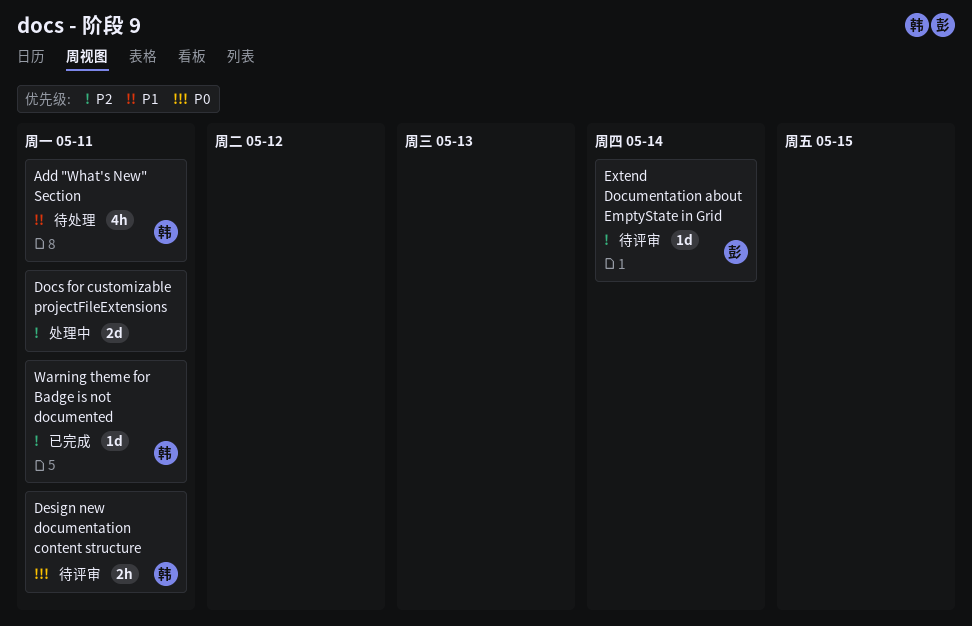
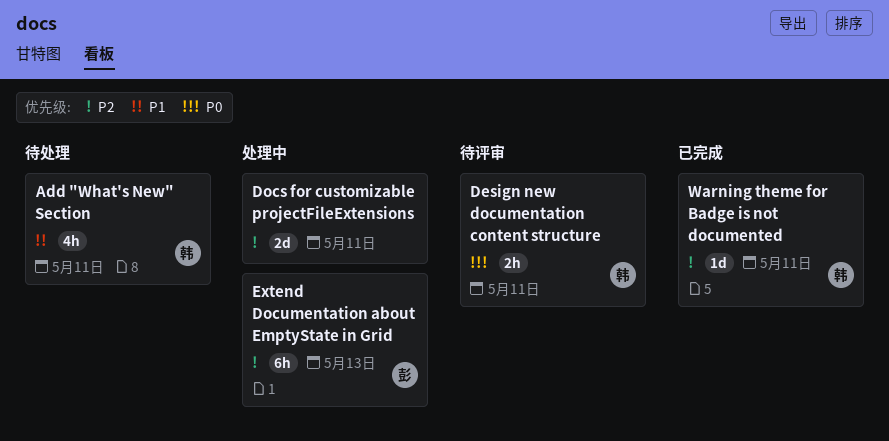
Extend Documentation about EmptyState in Grid, status: 待评审 -> 处理中
Extend Documentation about EmptyState in Grid, estimate: 1d -> 6h
Extend Documentation about EmptyState in Grid, due: May 14 -> May 13

